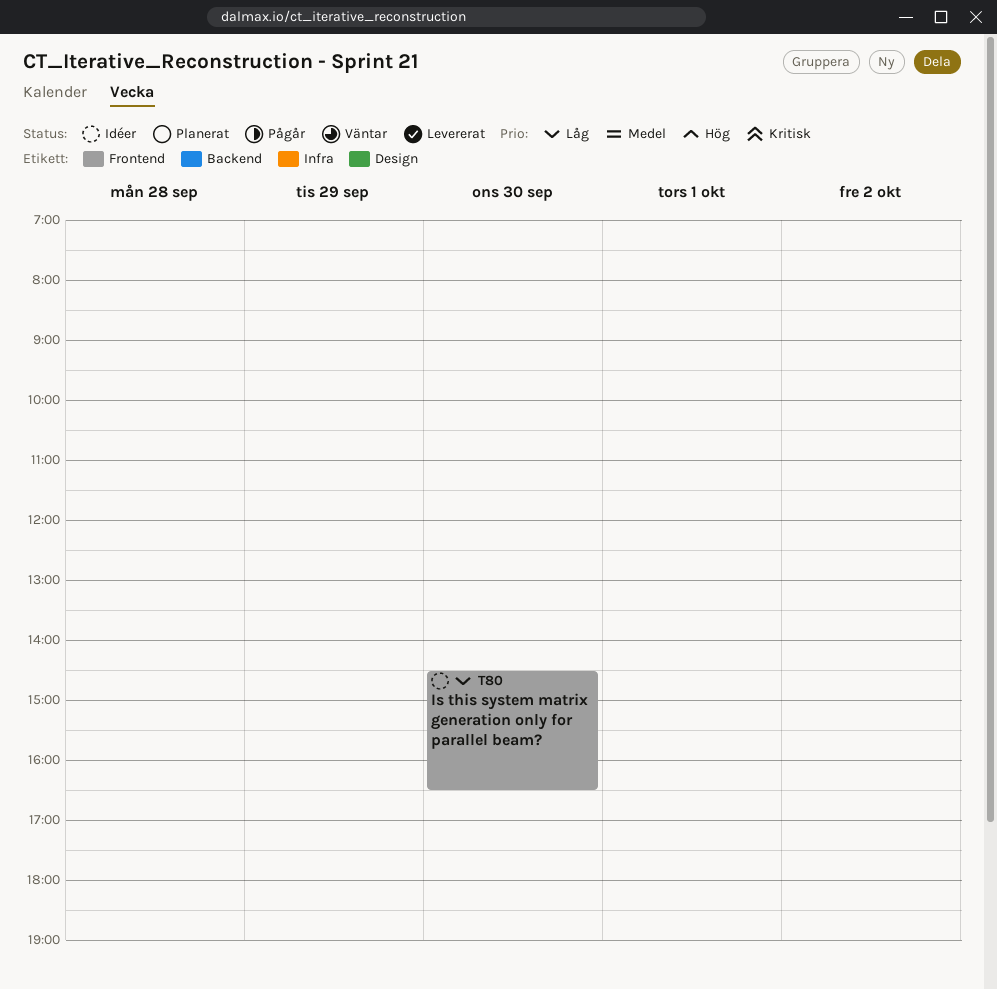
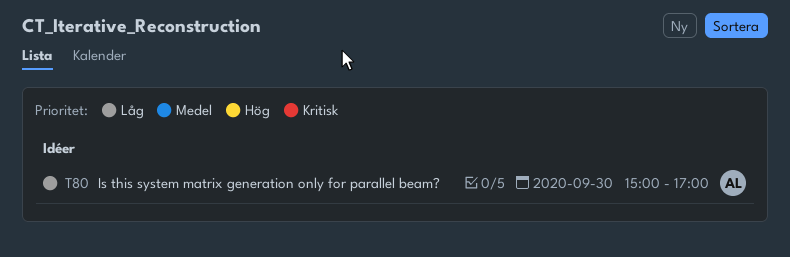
T80, begins: 14:30 -> 15:00
T80, ends: 16:30 -> 17:00

